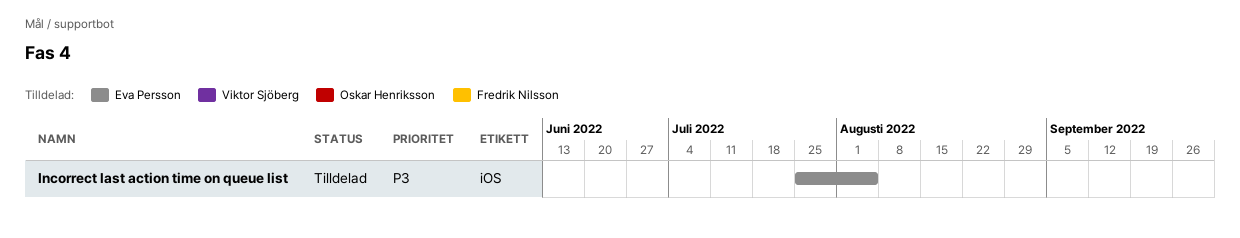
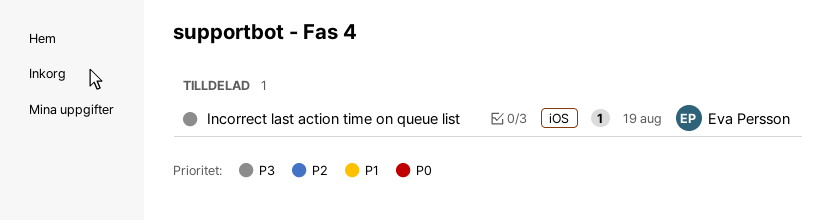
Incorrect last action time on queue list, due: Aug 5 -> Aug 19

